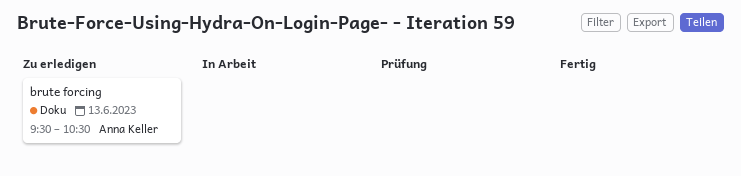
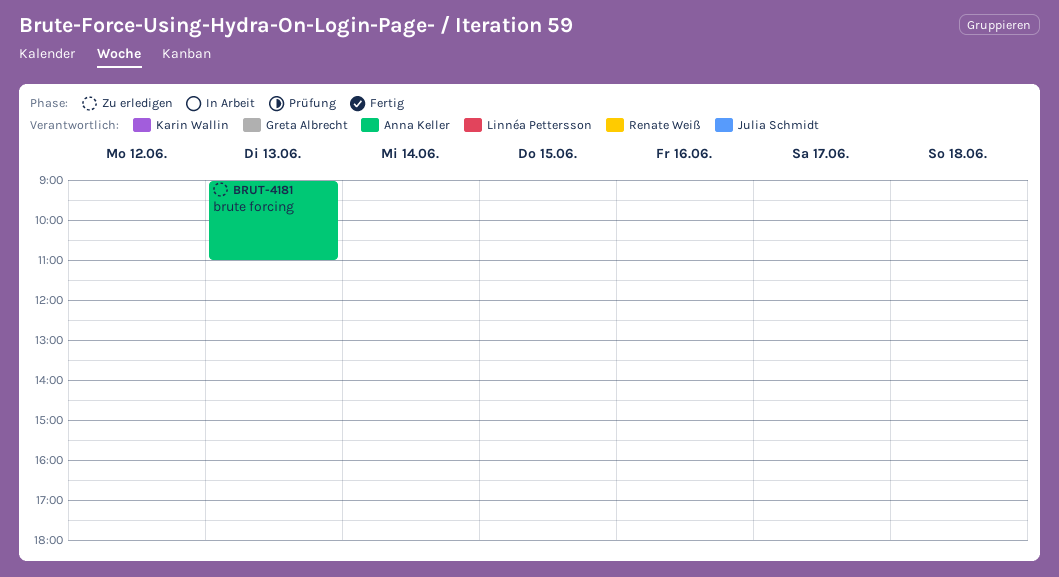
brute forcing, begins: 09:30 -> 09:00
brute forcing, ends: 10:30 -> 11:00

